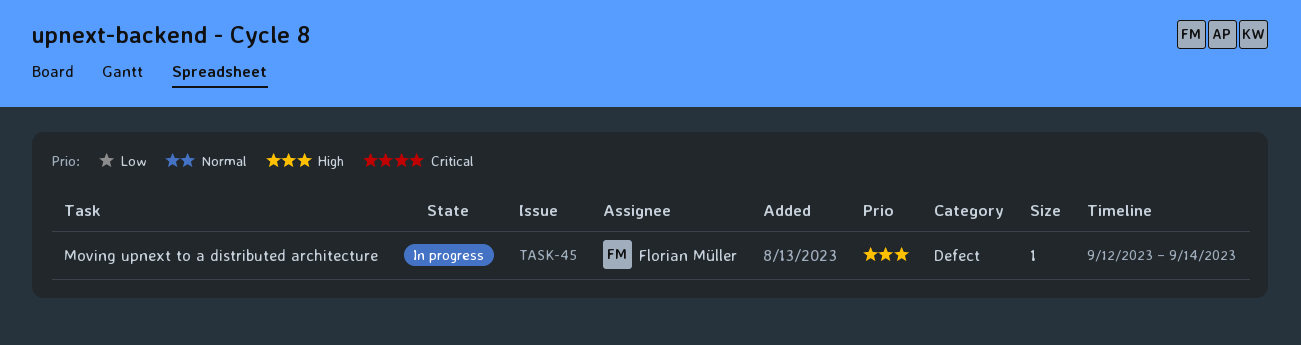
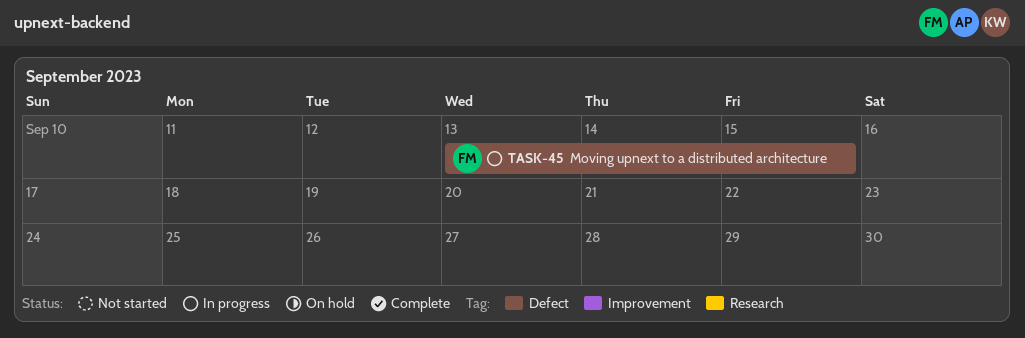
TASK-45, start: Sep 12 -> Sep 13
TASK-45, due: Sep 14 -> Sep 15

